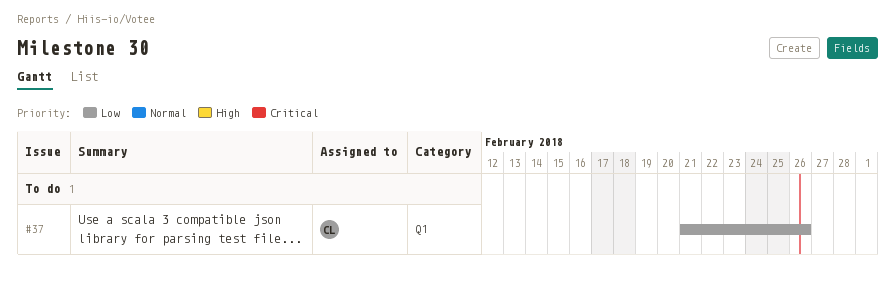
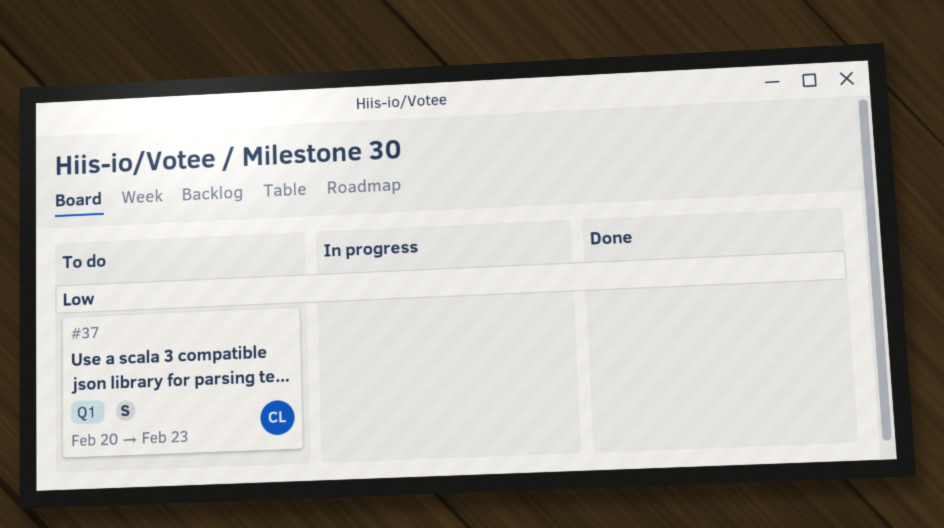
#37, start: Feb 21 -> Feb 20
#37, due: Feb 26 -> Feb 23

